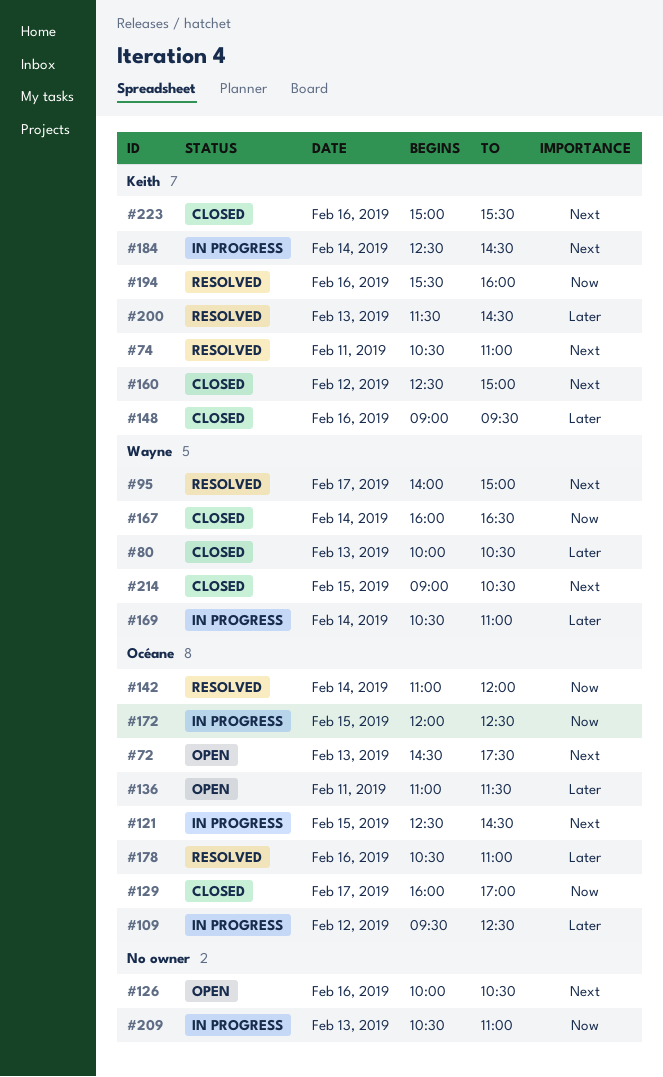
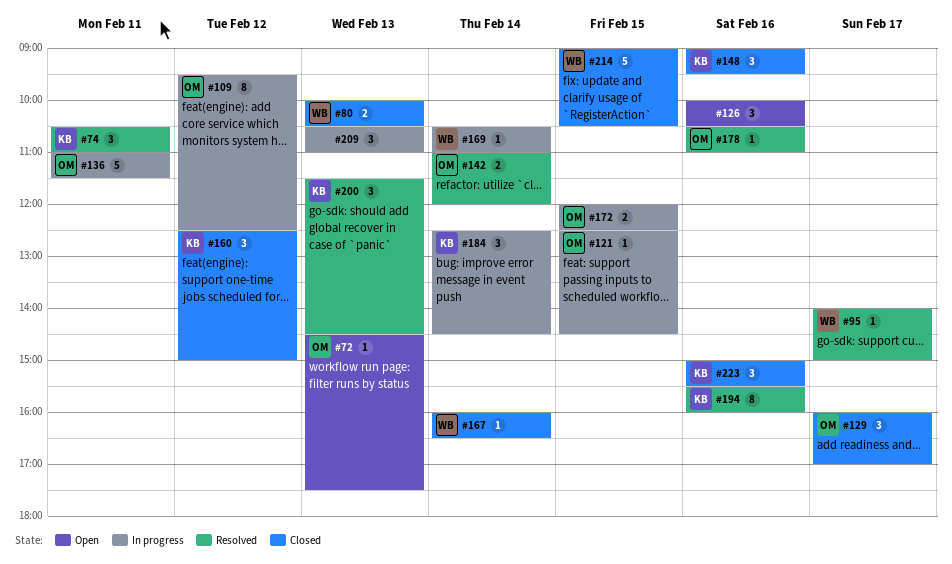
#136, status: Open -> In progress

